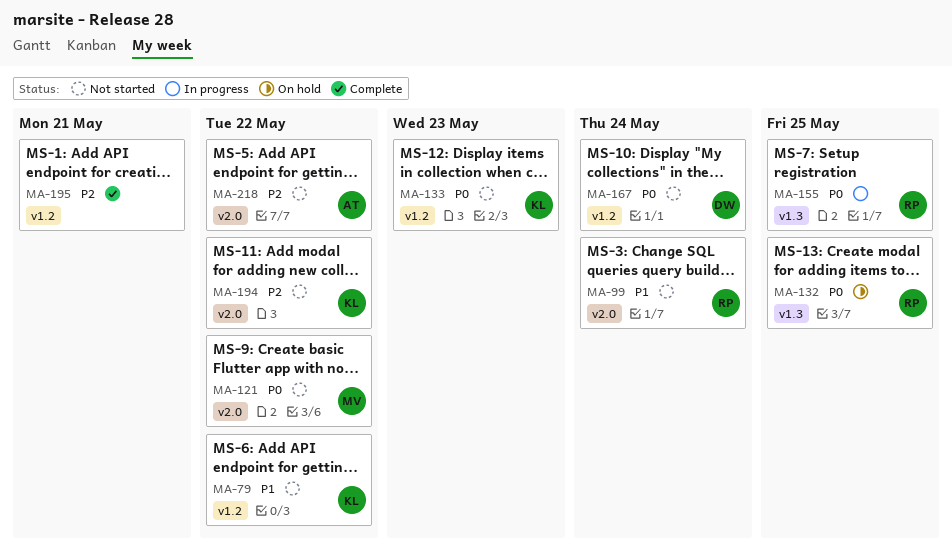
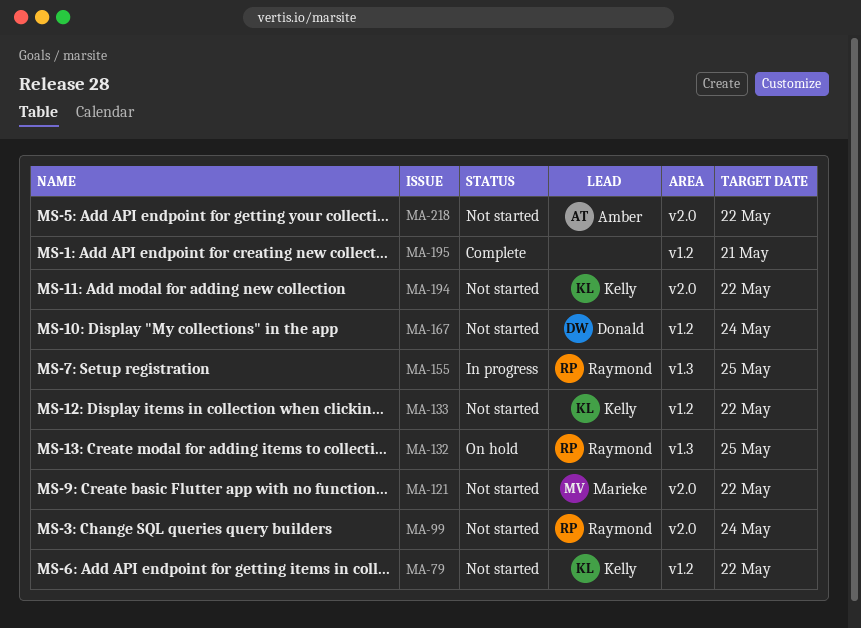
MA-133, due: May 23 -> May 22

